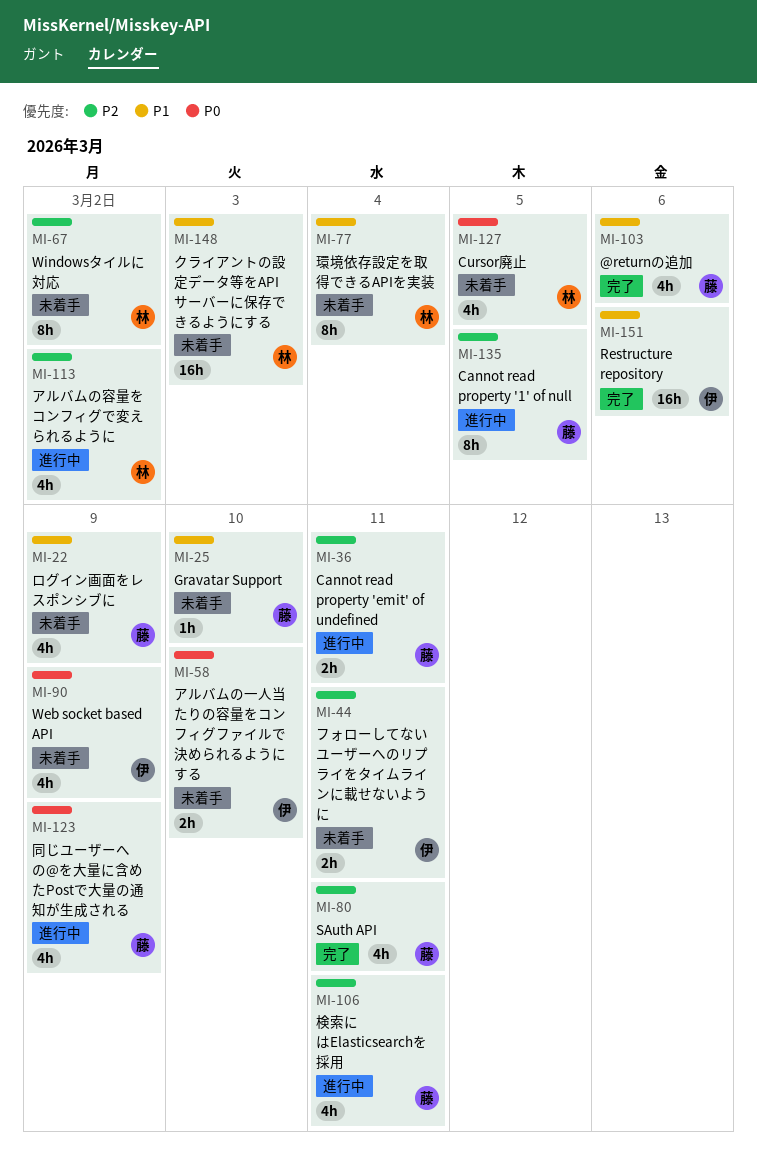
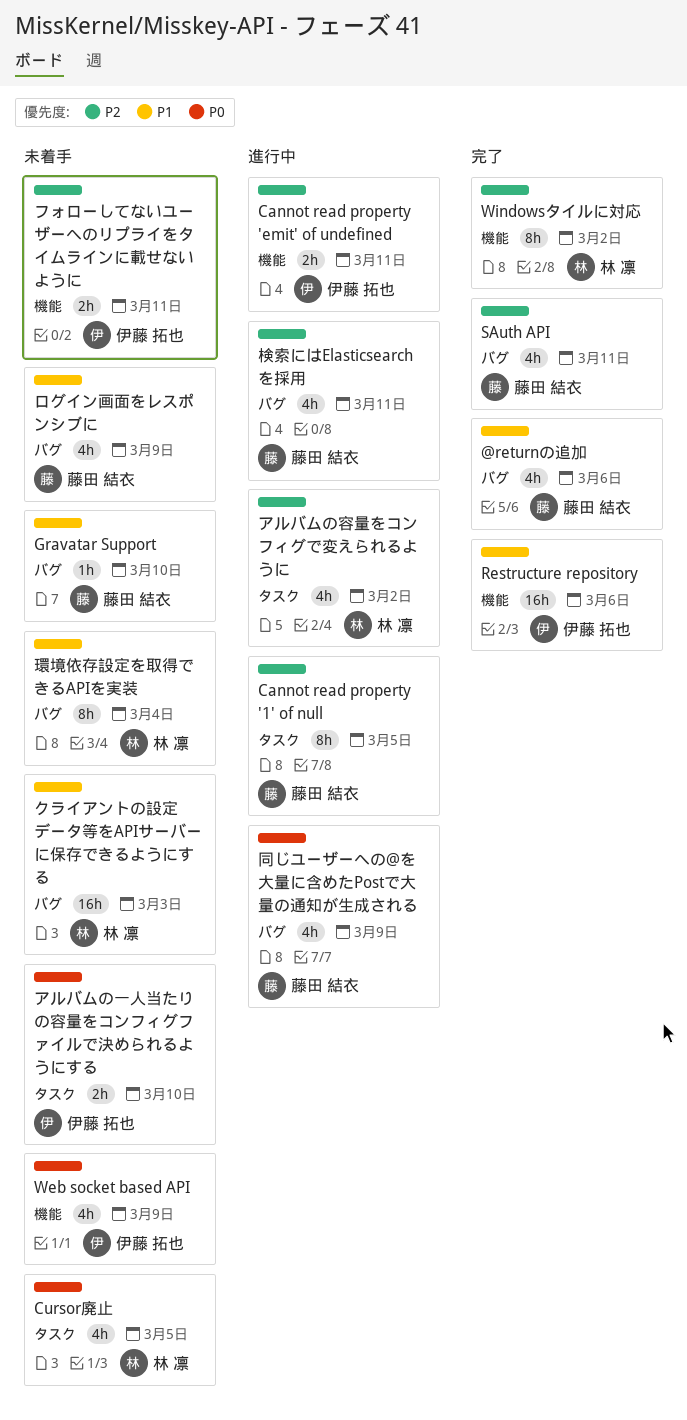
Cannot read property 'emit' of undefined, owner: 藤田 結衣 -> 伊藤 拓也
Windowsタイルに対応, status: 未着手 -> 完了

